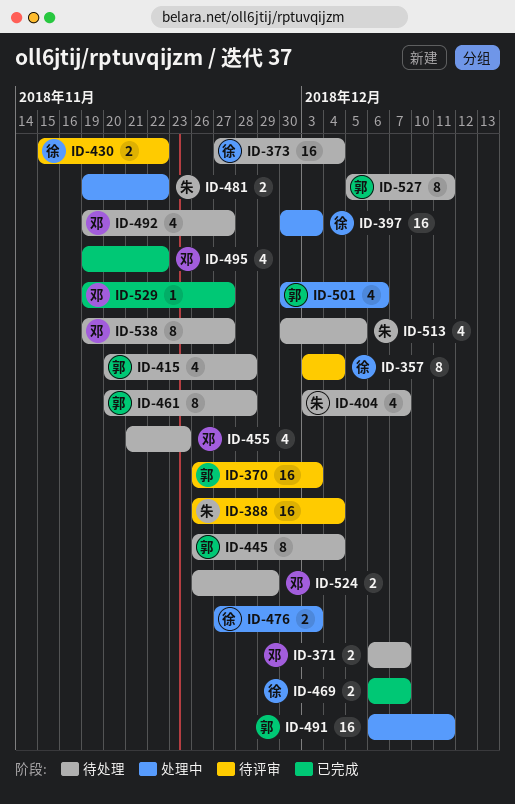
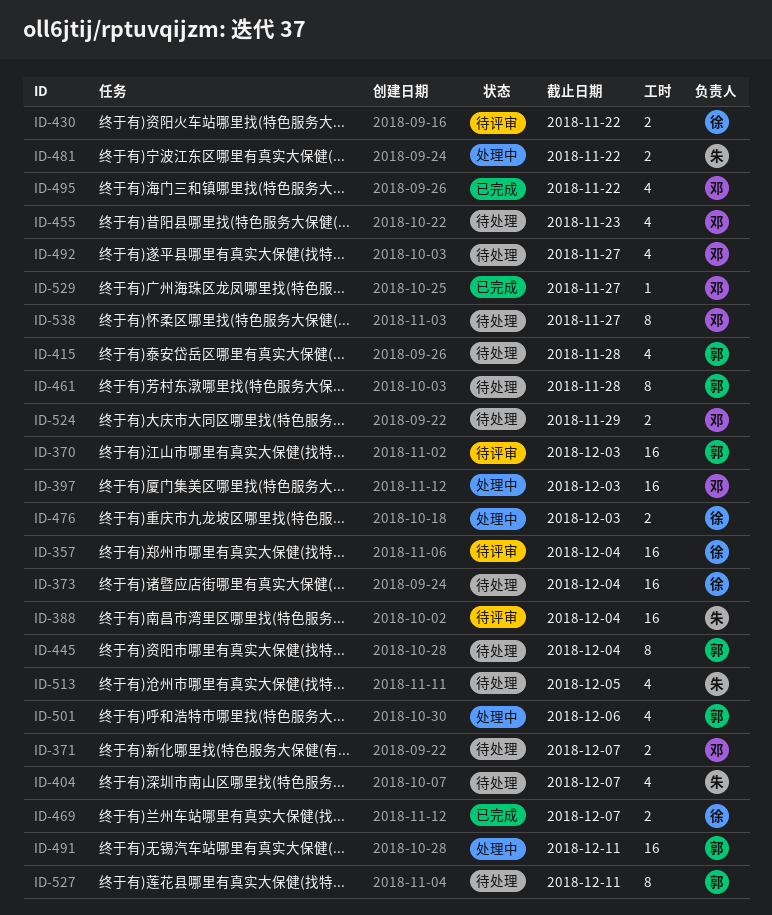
ID-357, estimate: 8 -> 16
ID-397, owner: 徐 -> 邓

